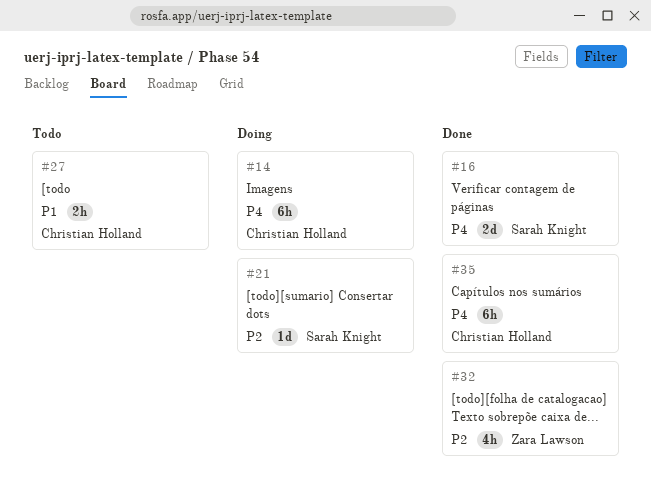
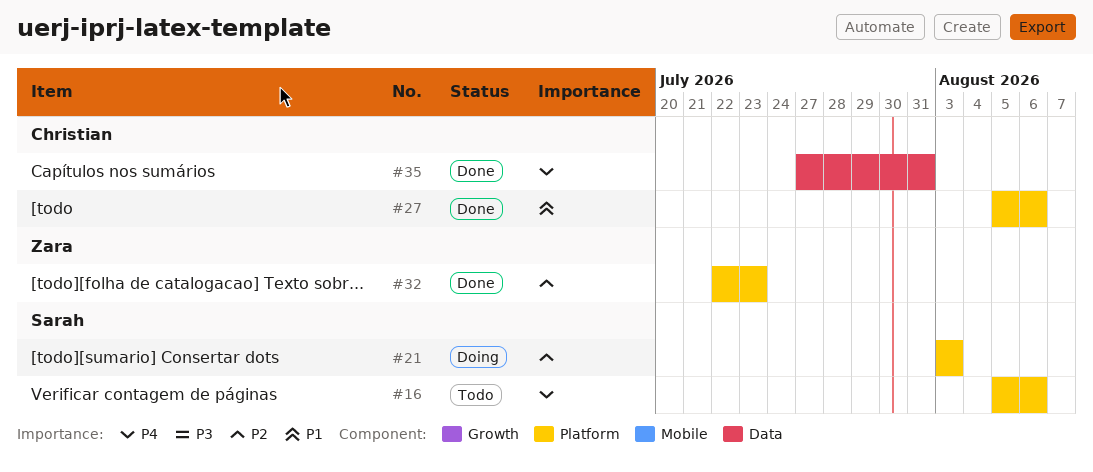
#14: present -> none
#16, status: Done -> Todo
#27, status: Todo -> Done

